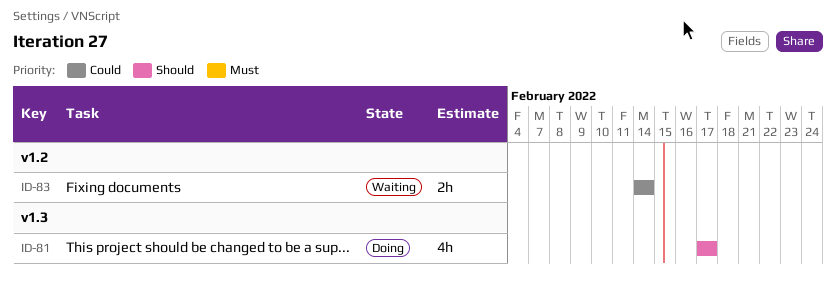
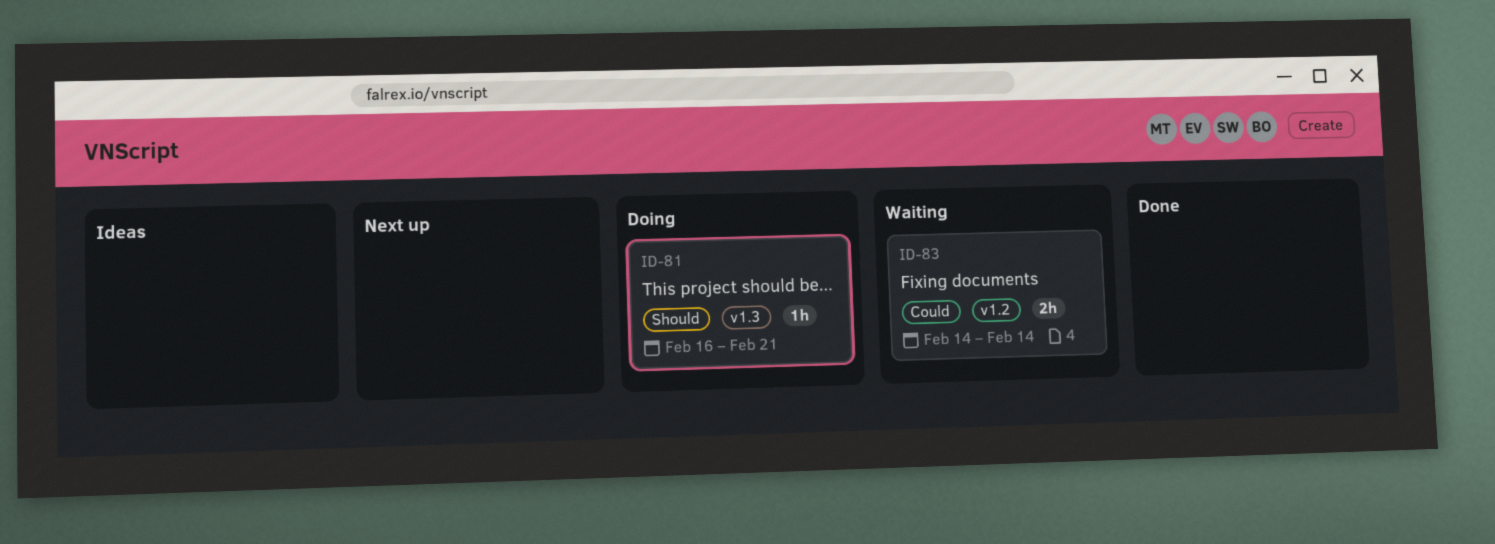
ID-81, estimate: 4h -> 1h
ID-81, start: Feb 17 -> Feb 16
ID-81, due: Feb 17 -> Feb 21

